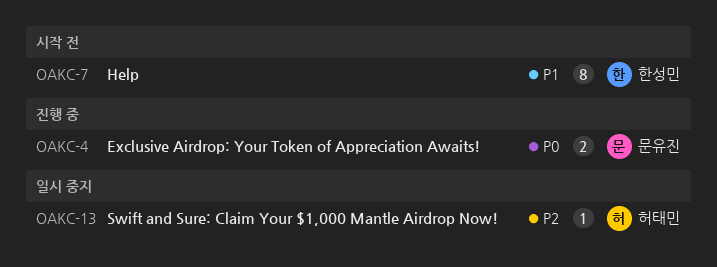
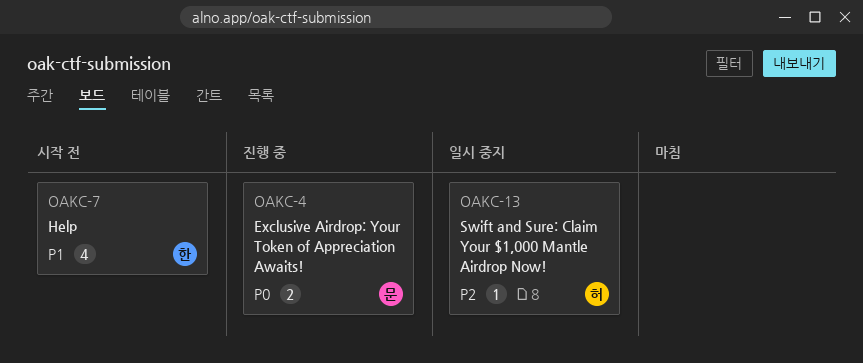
OAKC-7, estimate: 8 -> 4

